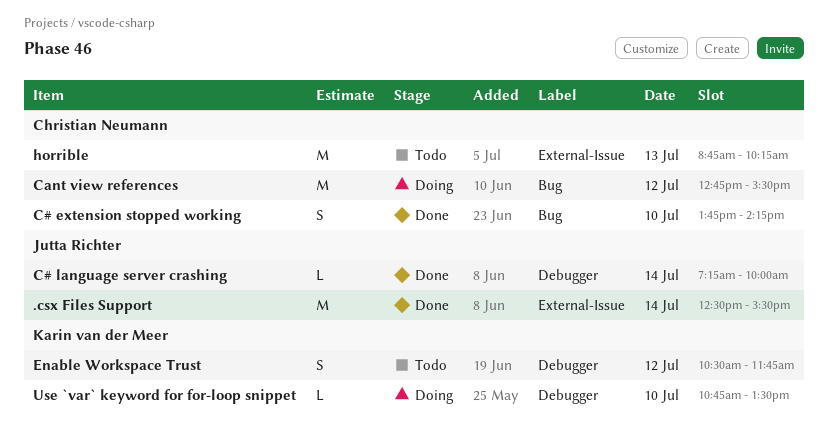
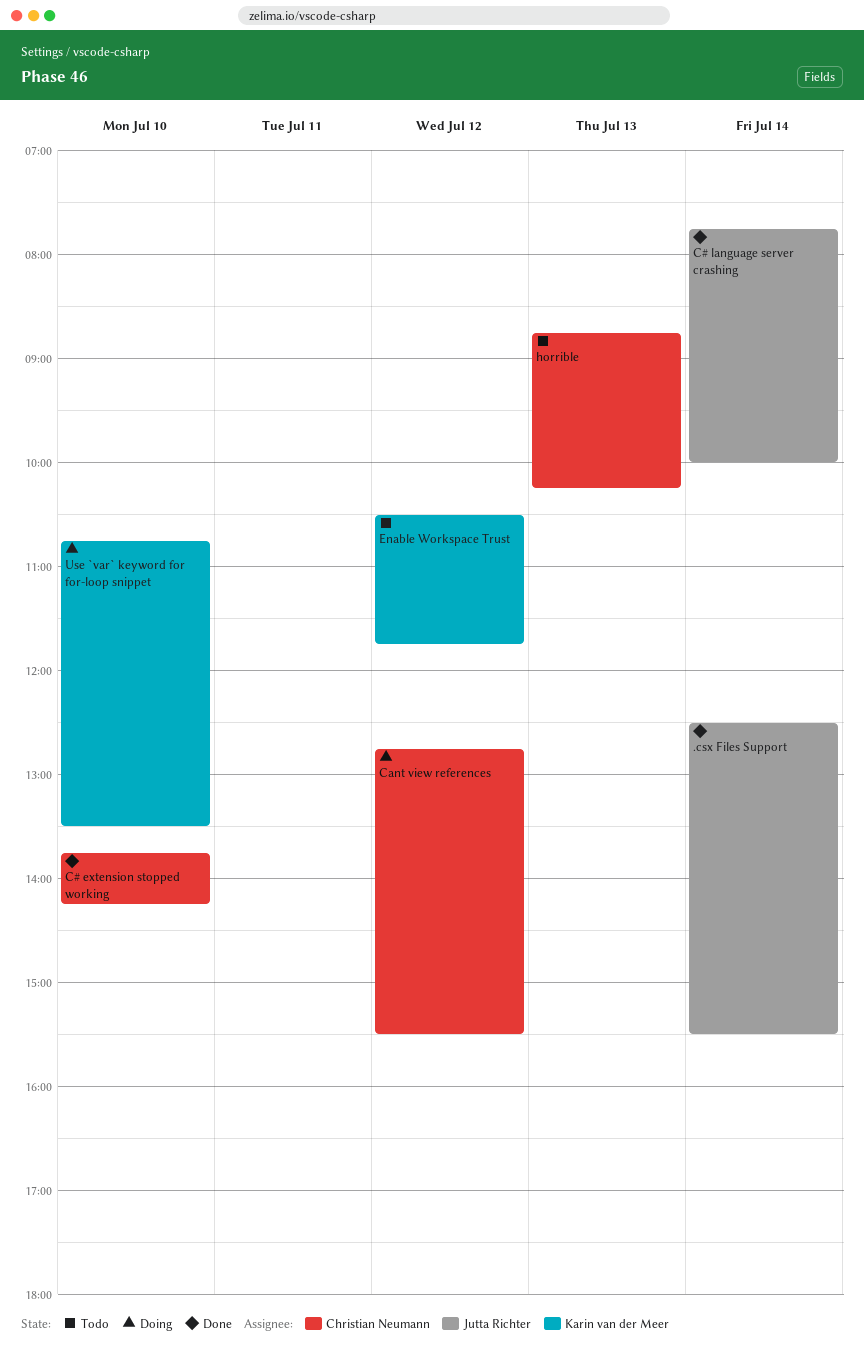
C# language server crashing, begins: 07:15 -> 07:45

